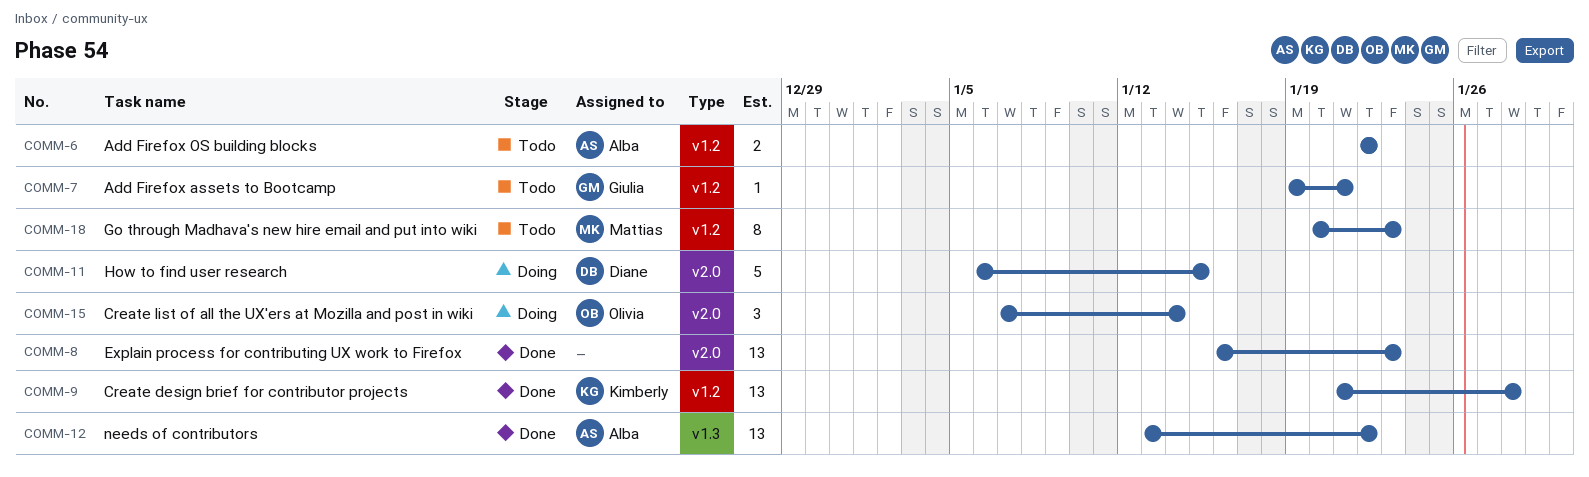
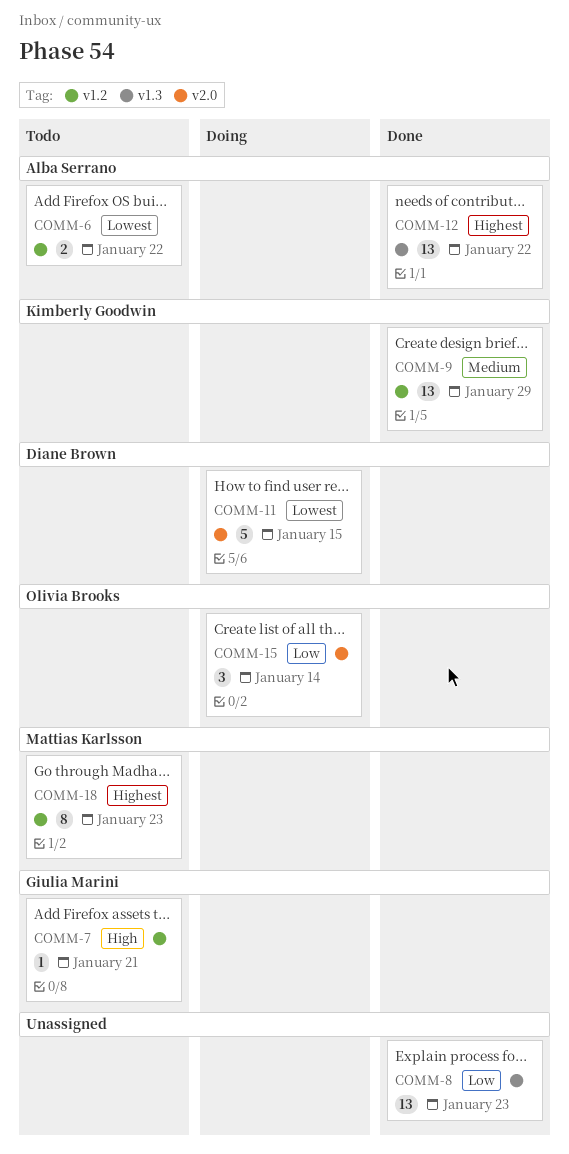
COMM-8, label: v2.0 -> v1.3
COMM-9, due: Jan 28 -> Jan 29

